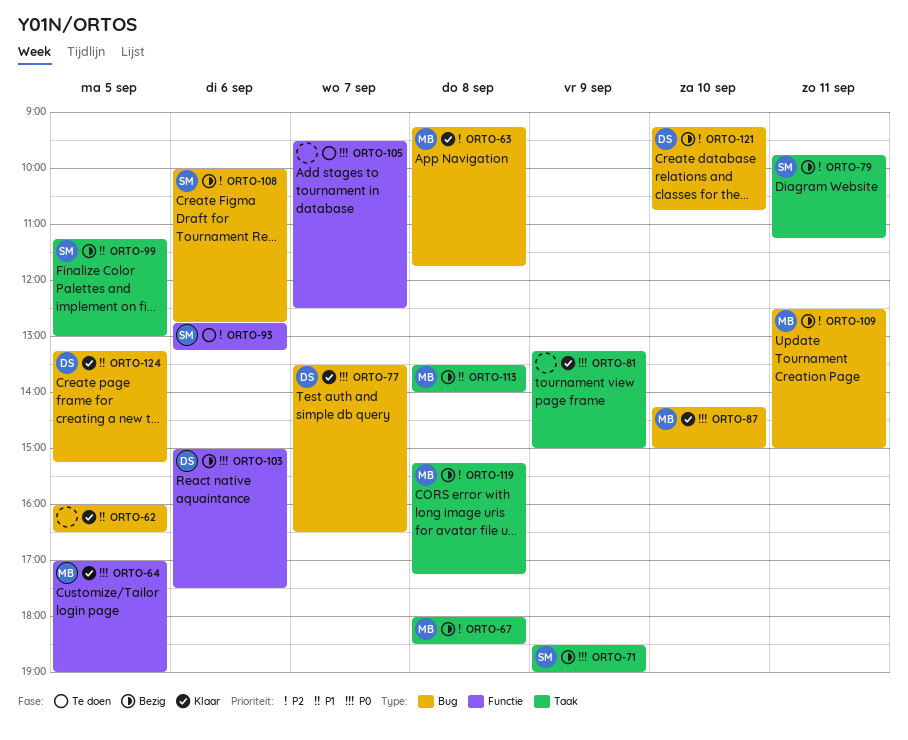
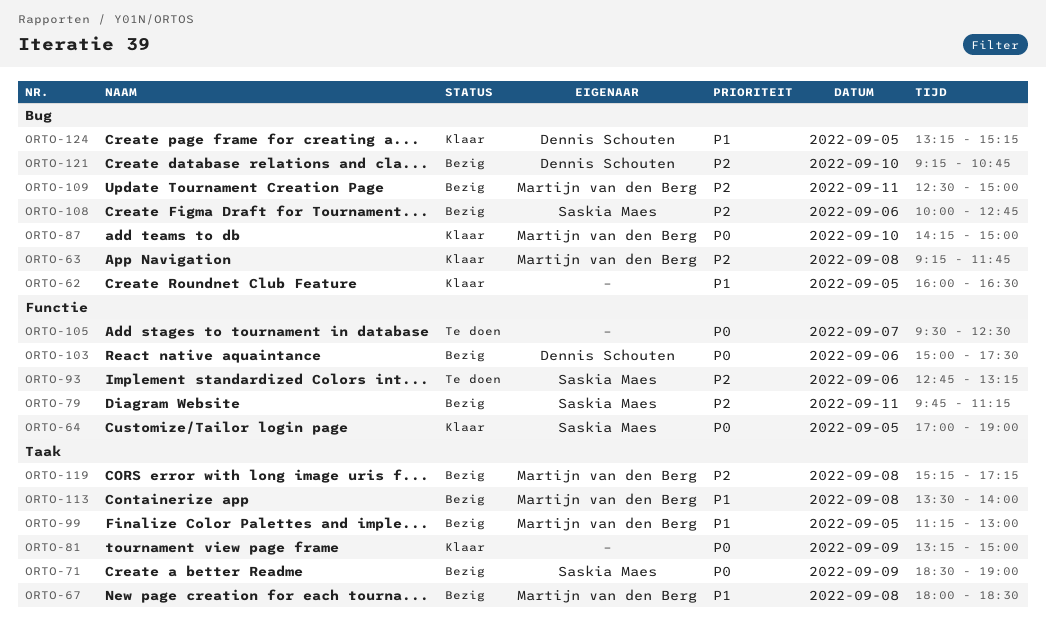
ORTO-64, owner: Martijn van den Berg -> Saskia Maes
ORTO-67, priority: P2 -> P1
ORTO-77: present -> none
ORTO-79, label: Taak -> Functie
ORTO-99, owner: Saskia Maes -> Martijn van den Berg

